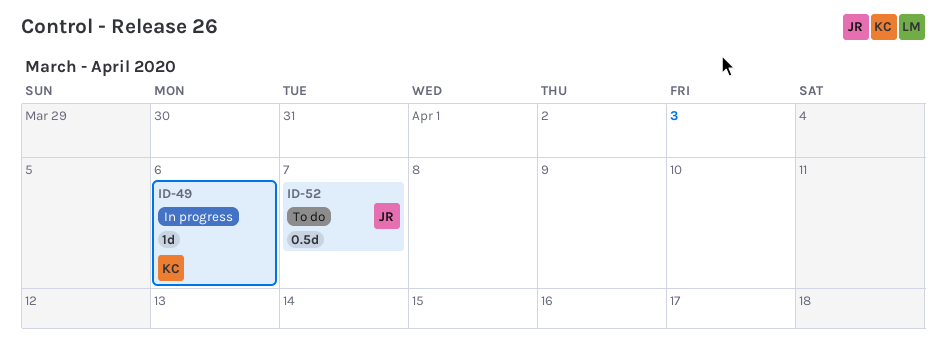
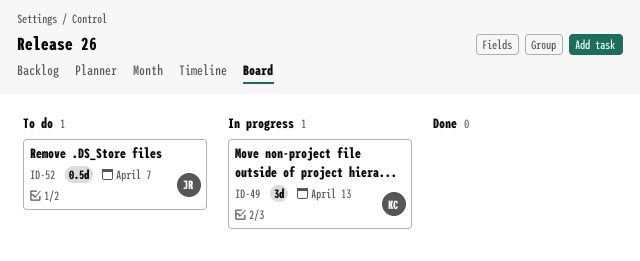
ID-49, estimate: 1d -> 3d
ID-49, due: Apr 6 -> Apr 13

